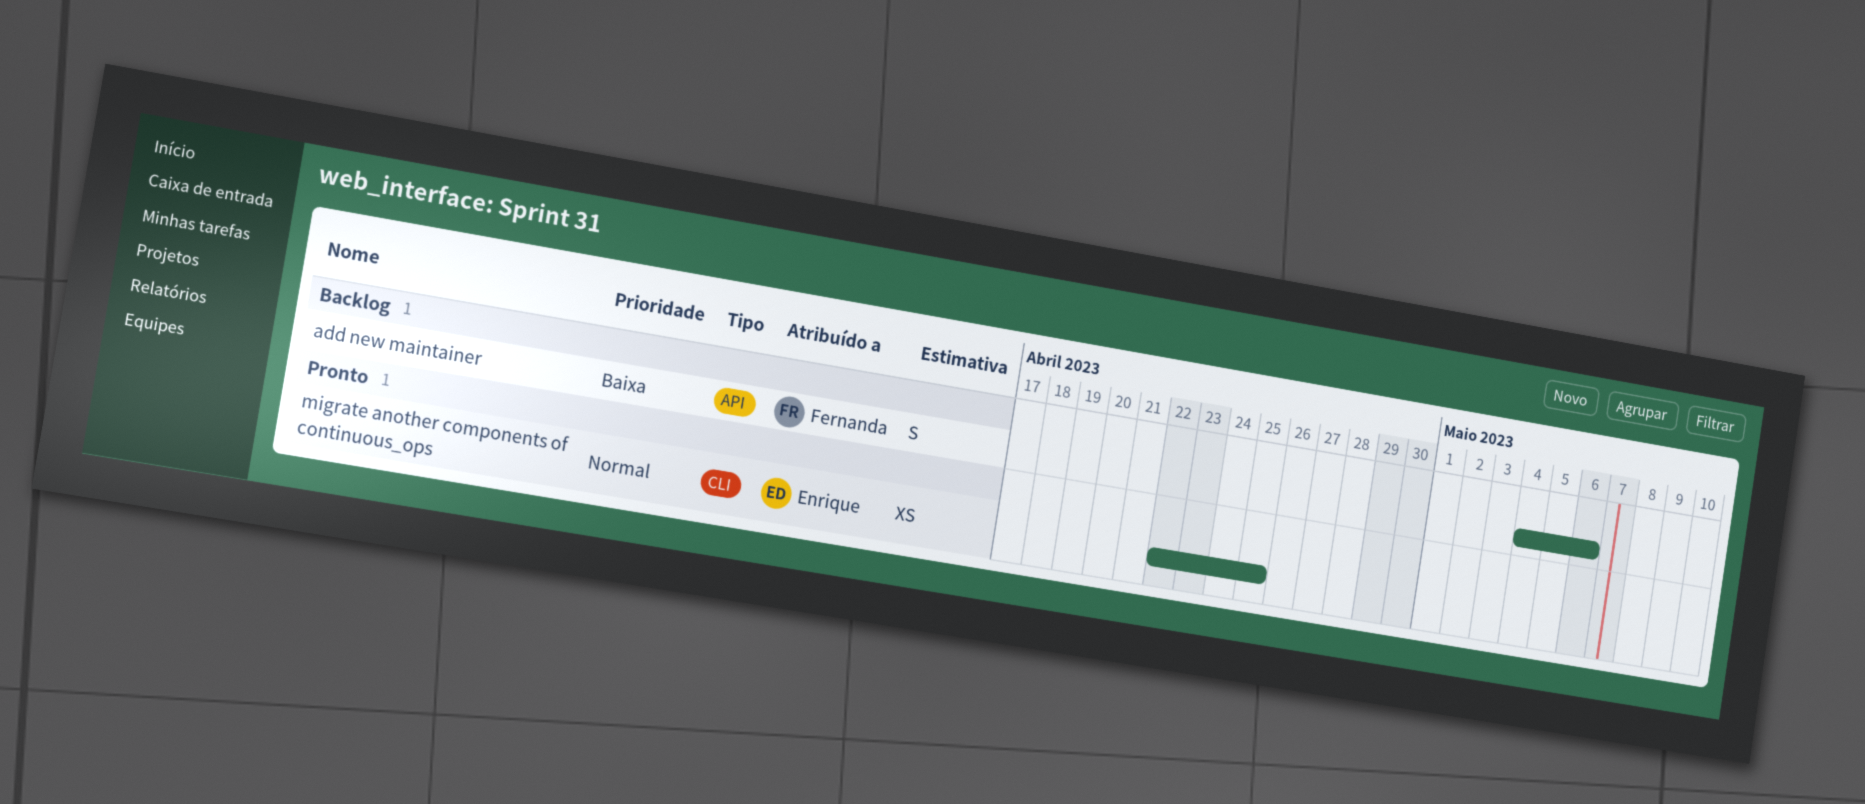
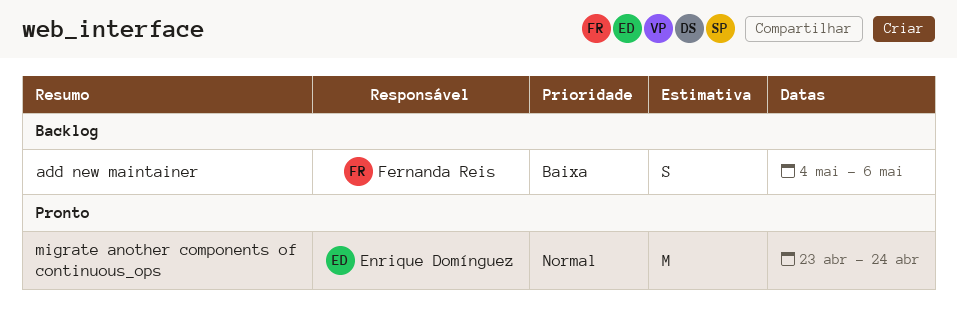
migrate another components of continuous_ops, estimate: XS -> M
migrate another components of continuous_ops, start: Apr 22 -> Apr 23
migrate another components of continuous_ops, due: Apr 25 -> Apr 24

